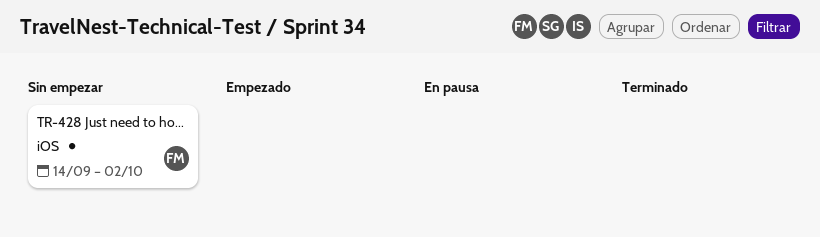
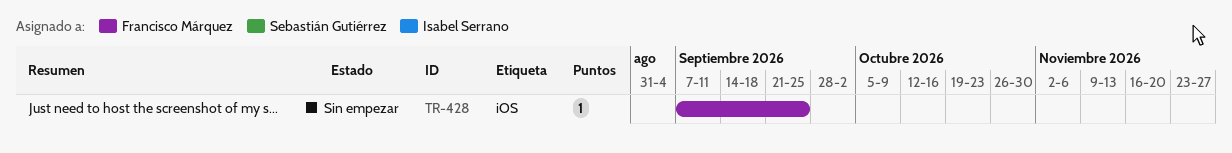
TR-428, start: Sep 14 -> Sep 7
TR-428, due: Oct 2 -> Sep 25

